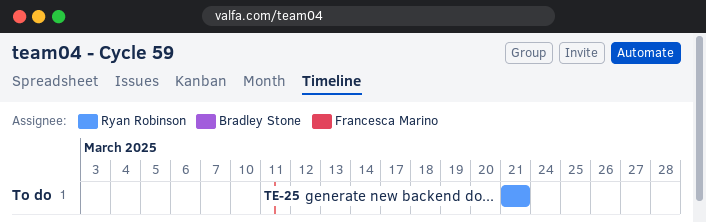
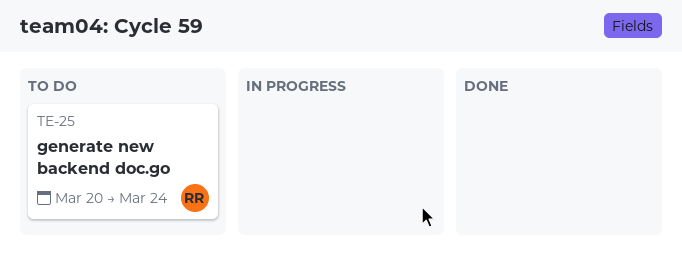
TE-25, start: Mar 21 -> Mar 20
TE-25, due: Mar 21 -> Mar 24

